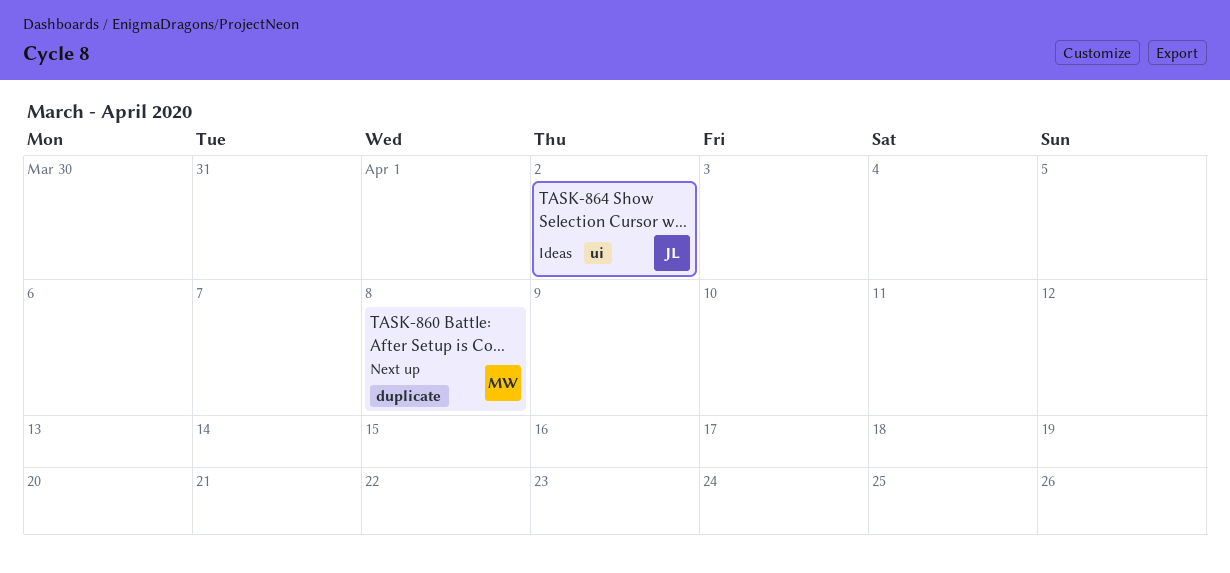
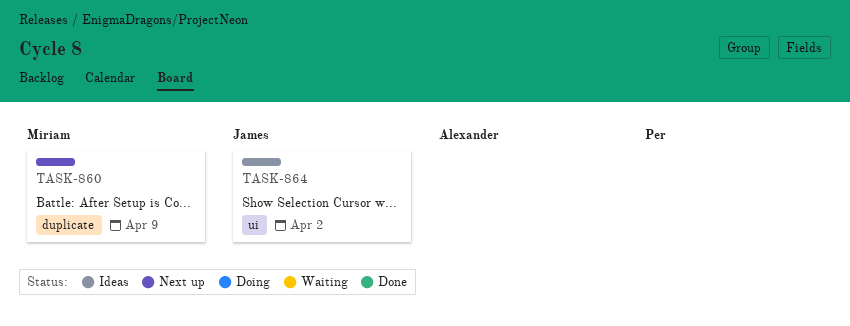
TASK-860, due: Apr 8 -> Apr 9

